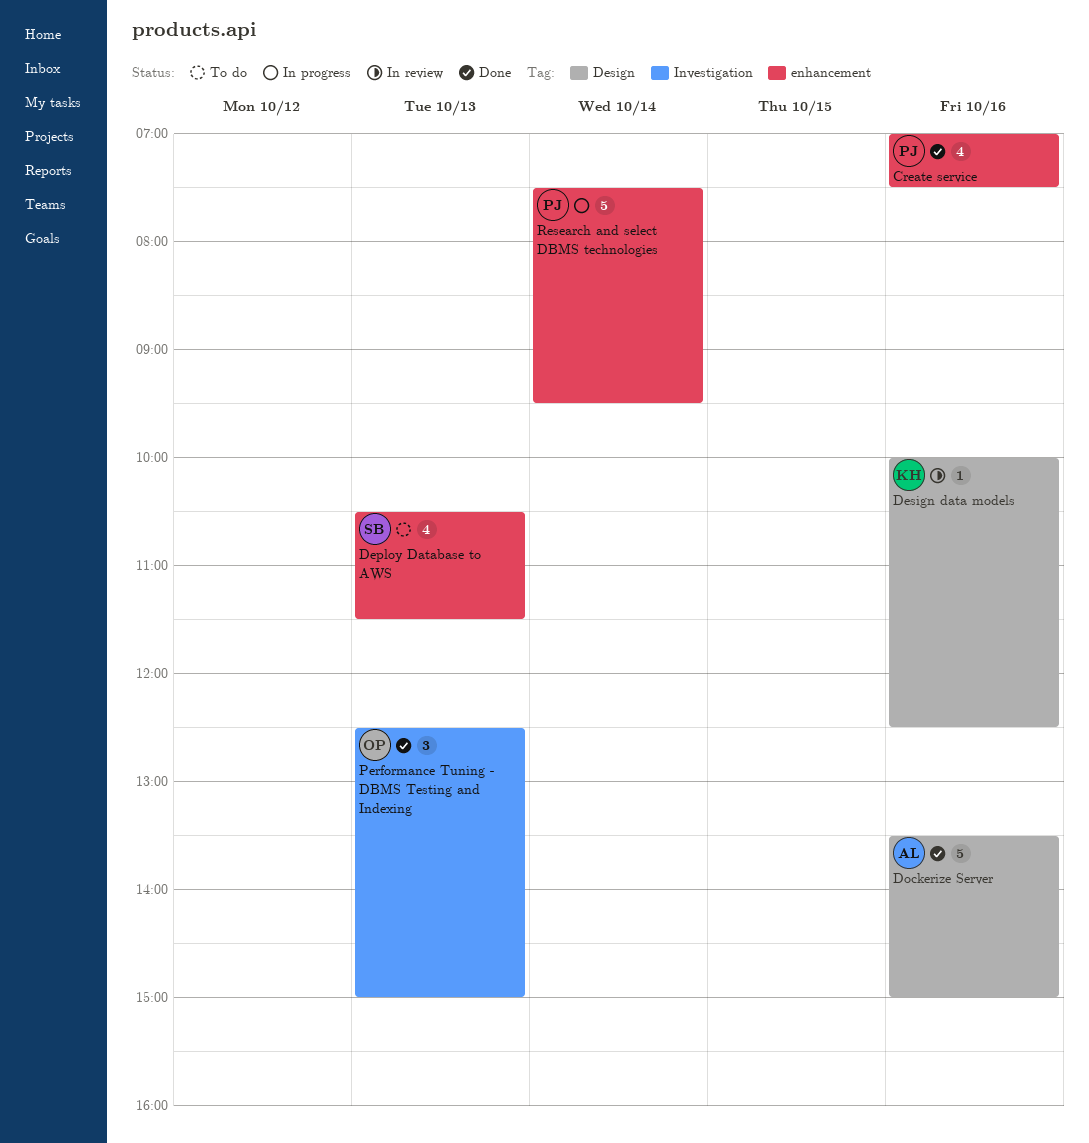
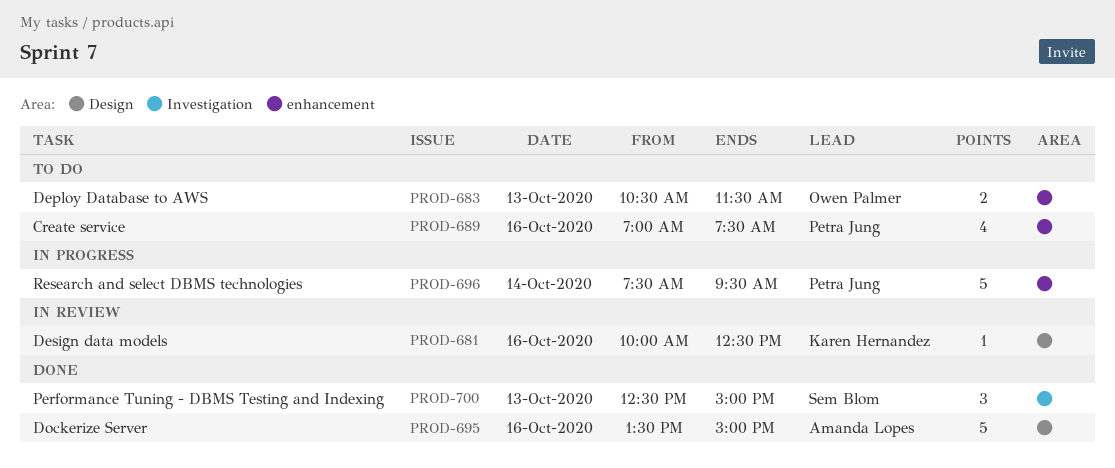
Create service, status: Done -> To do
Deploy Database to AWS, owner: Sem Blom -> Owen Palmer
Deploy Database to AWS, estimate: 4 -> 2
Performance Tuning - DBMS Testing and Indexing, owner: Owen Palmer -> Sem Blom

